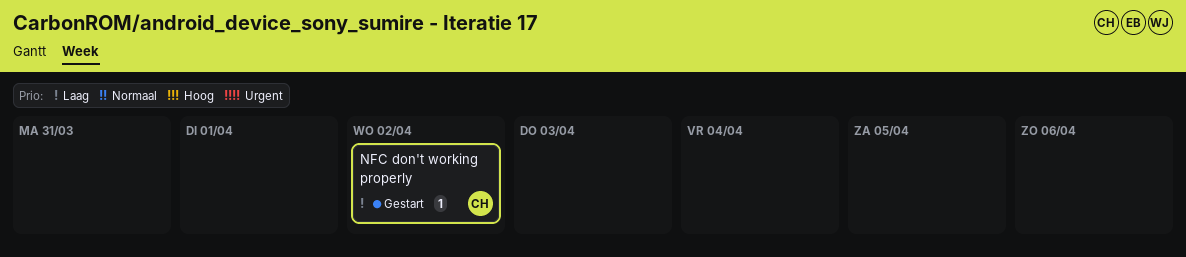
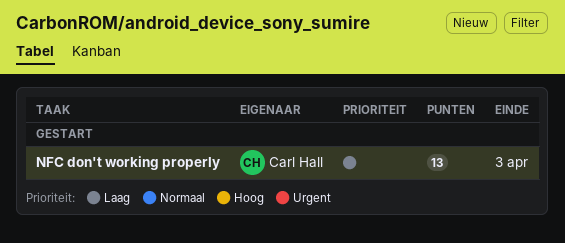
NFC don't working properly, estimate: 1 -> 13
NFC don't working properly, due: Apr 2 -> Apr 3

